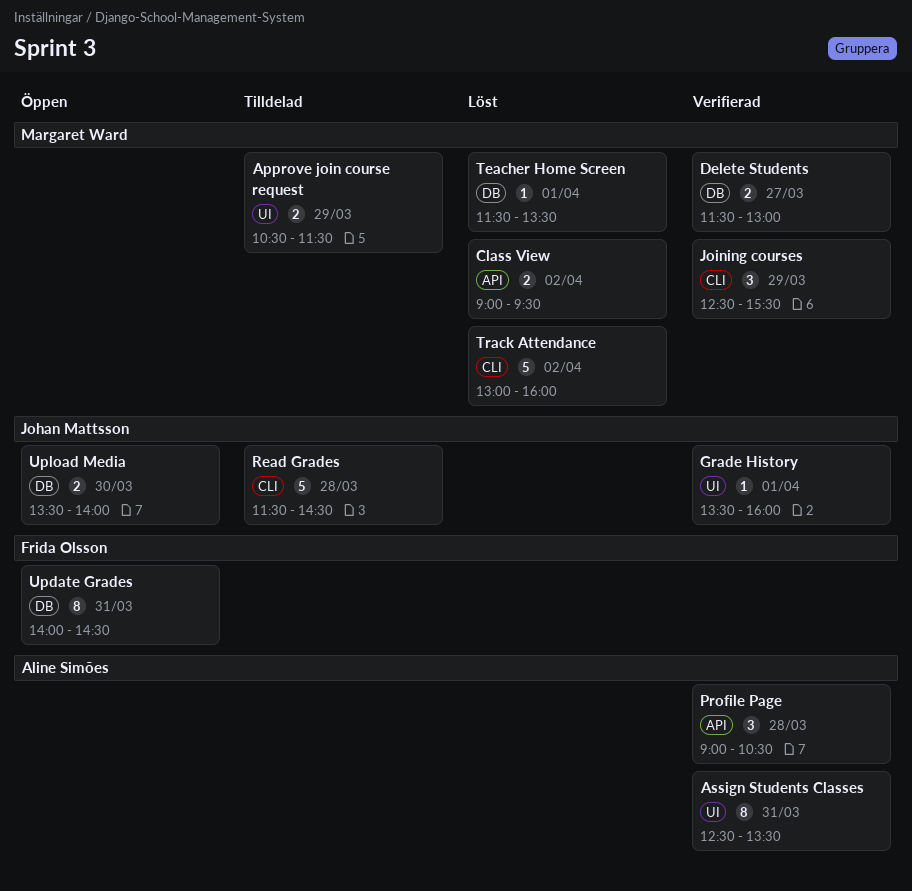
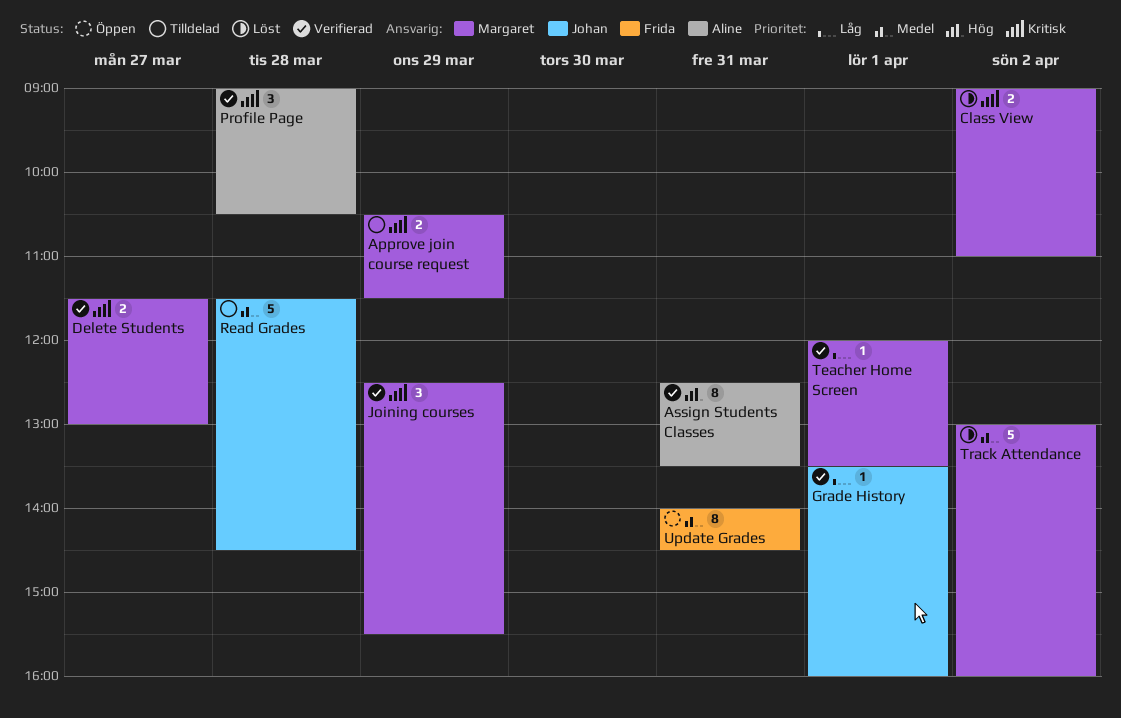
Class View, ends: 09:30 -> 11:00
Teacher Home Screen, status: Löst -> Verifierad
Teacher Home Screen, begins: 11:30 -> 12:00
Upload Media: present -> none

